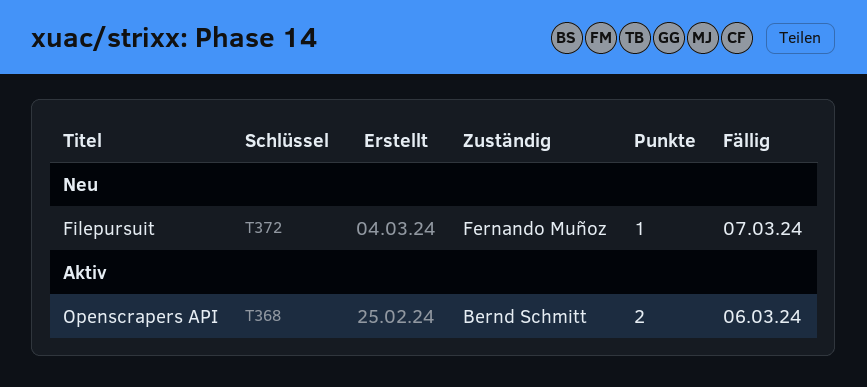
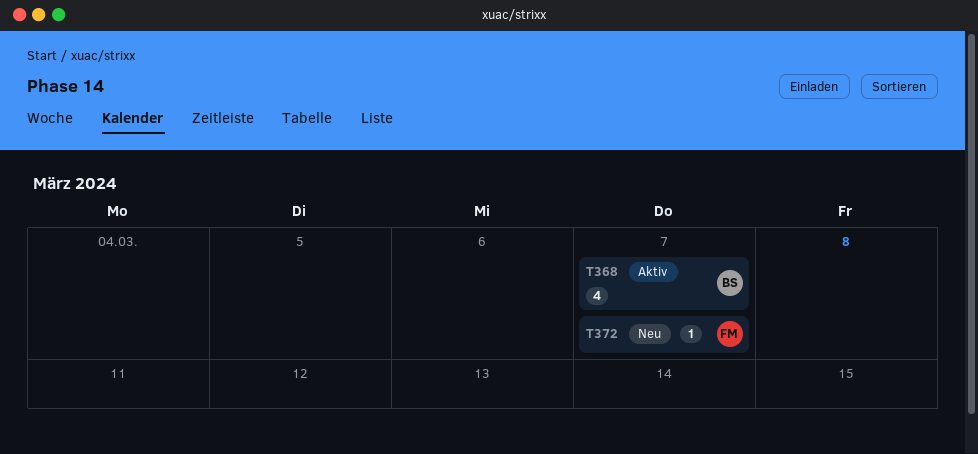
T368, estimate: 2 -> 4
T368, due: Mar 6 -> Mar 7

